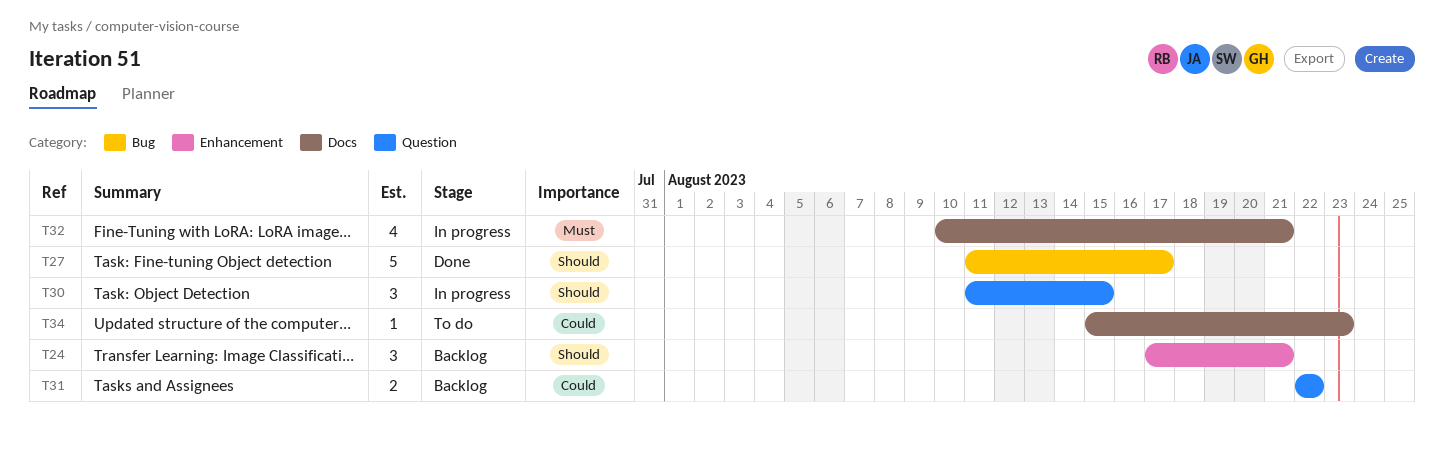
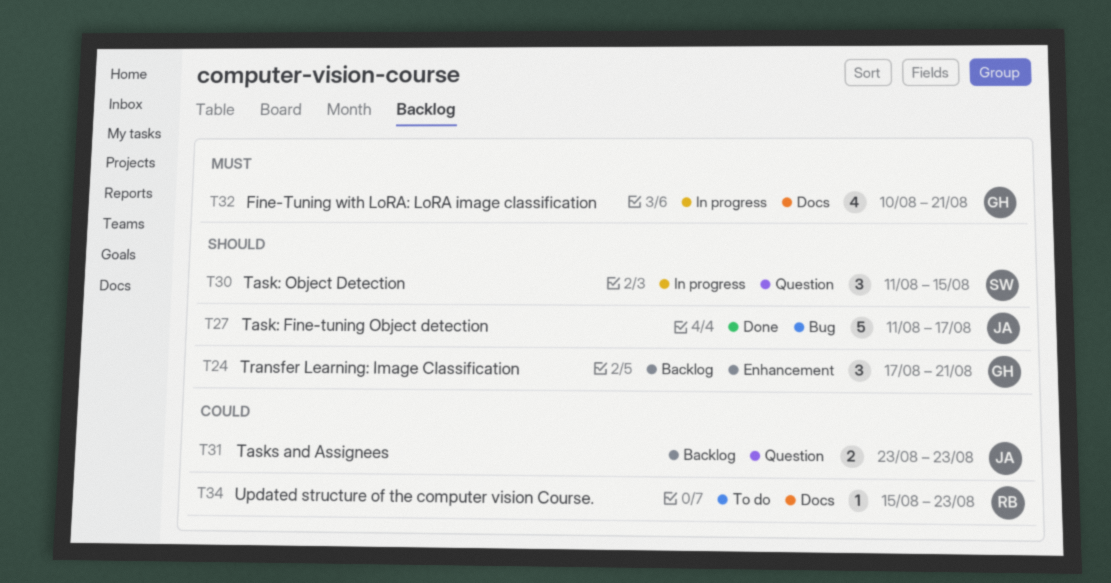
T31, start: Aug 22 -> Aug 23
T31, due: Aug 22 -> Aug 23

